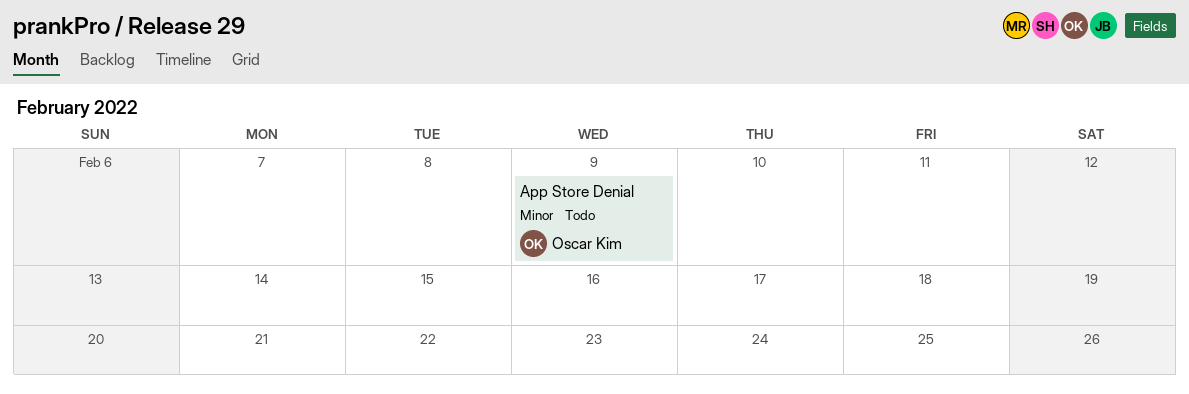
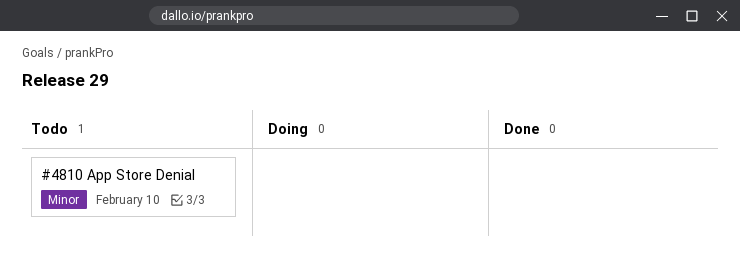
App Store Denial, due: Feb 9 -> Feb 10

